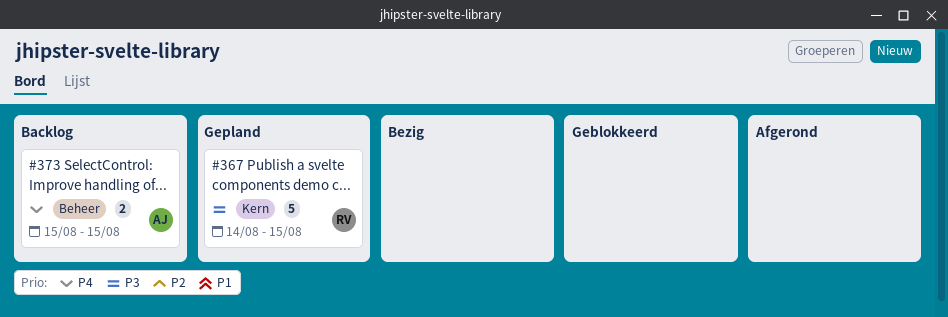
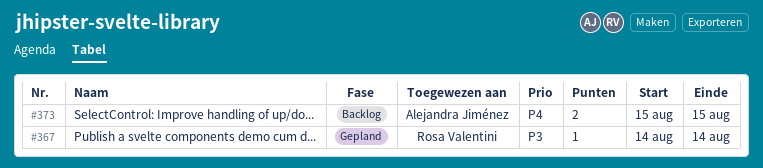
#367, estimate: 5 -> 1
#367, due: Aug 15 -> Aug 14

